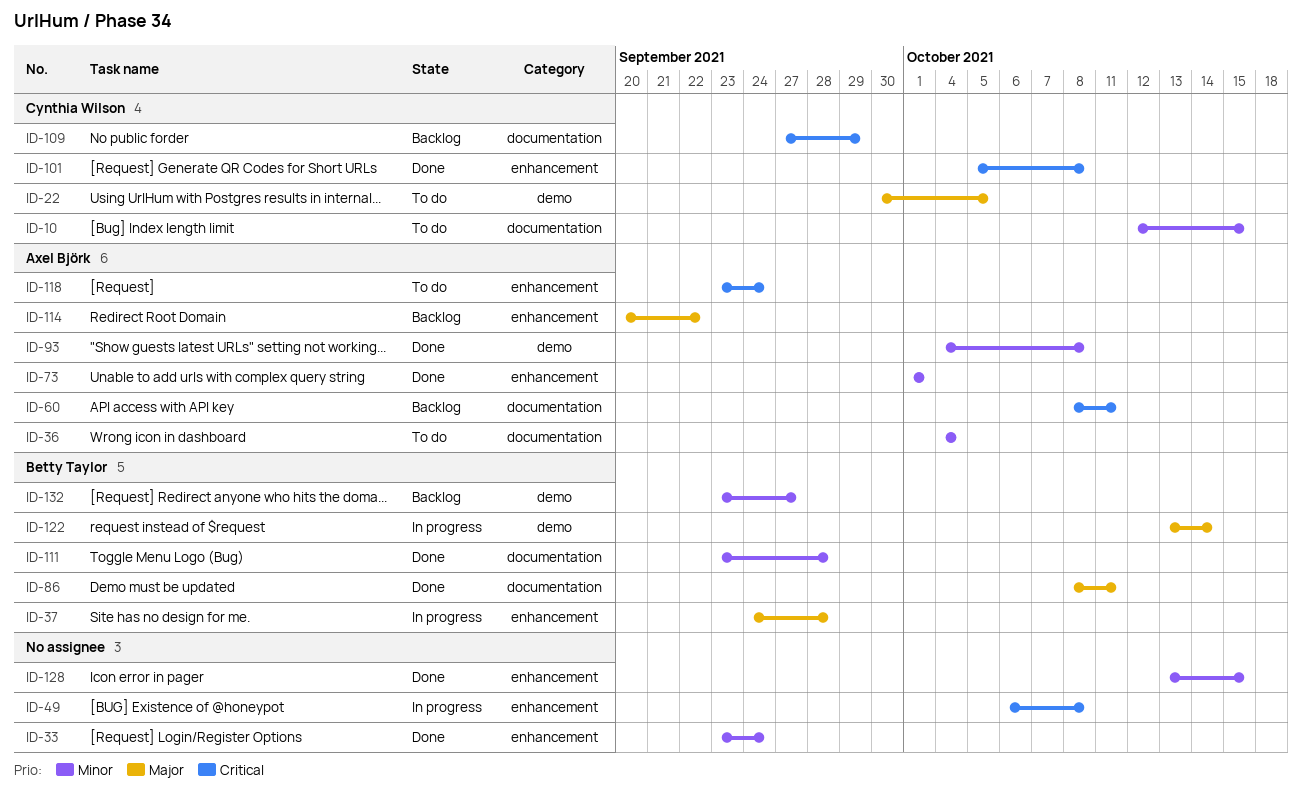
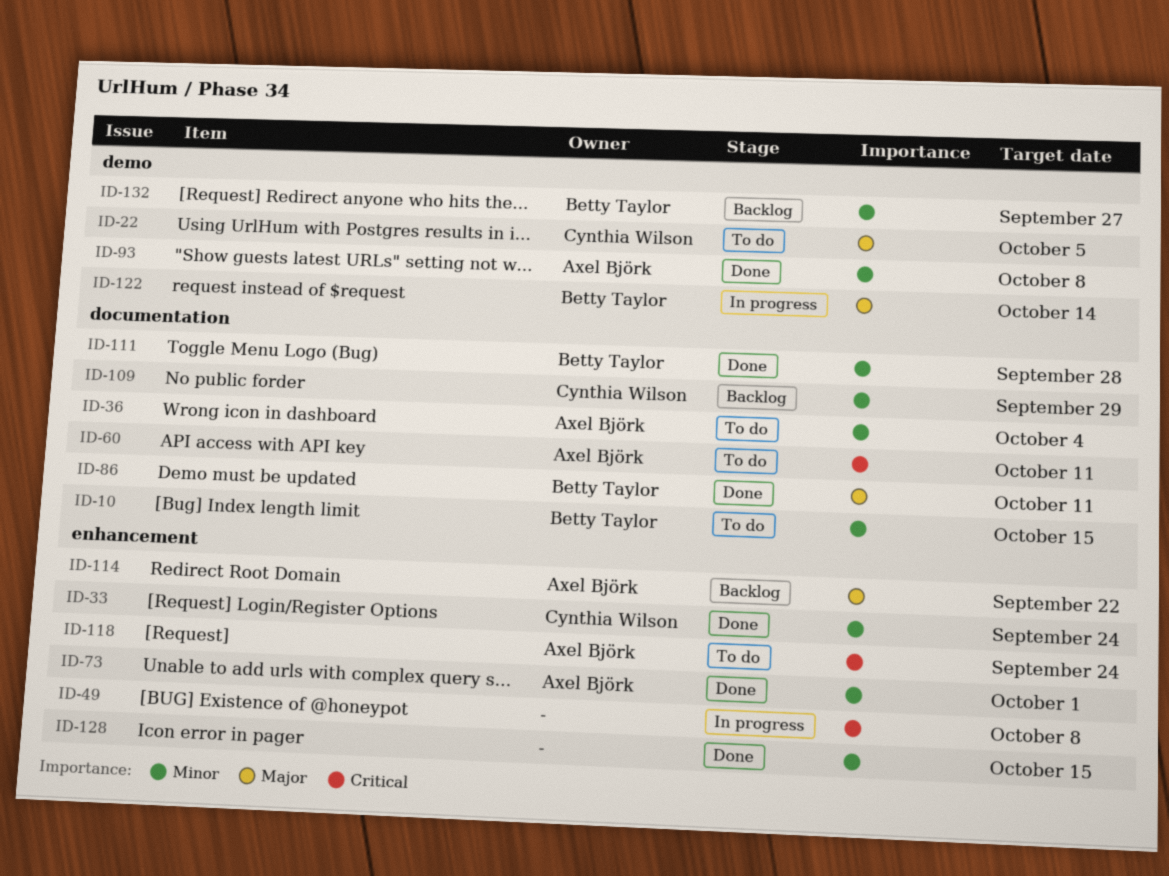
ID-10, owner: Cynthia Wilson -> Betty Taylor
ID-33, owner: none -> Cynthia Wilson
ID-37: present -> none
ID-60, status: Backlog -> To do
ID-101: present -> none
ID-109, priority: Critical -> Minor

